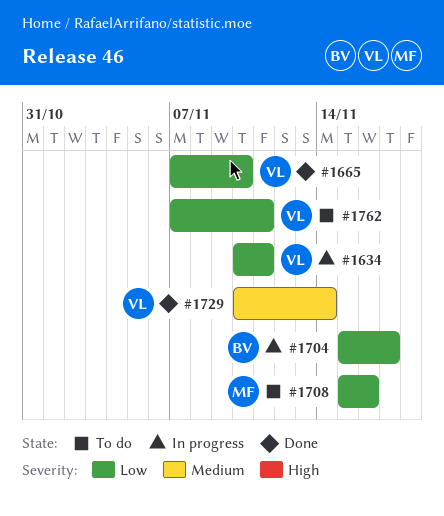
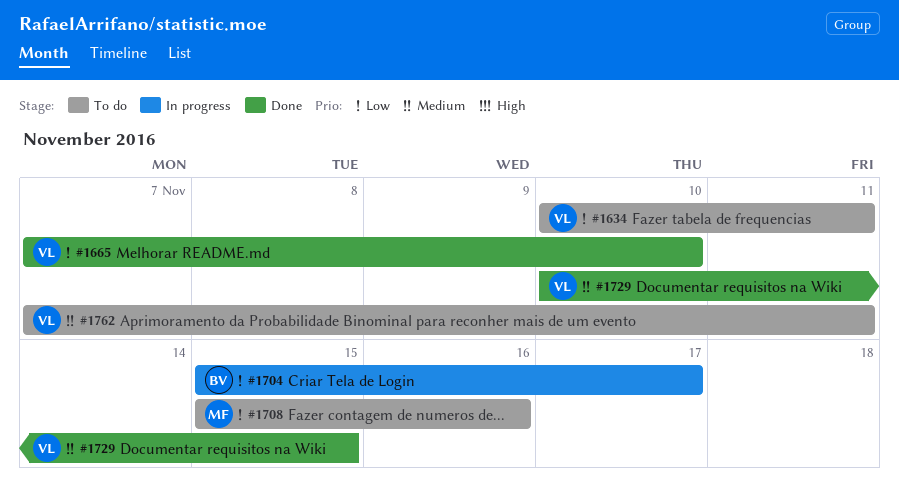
#1634, status: In progress -> To do
#1729, due: Nov 14 -> Nov 15
#1762, priority: Low -> Medium

